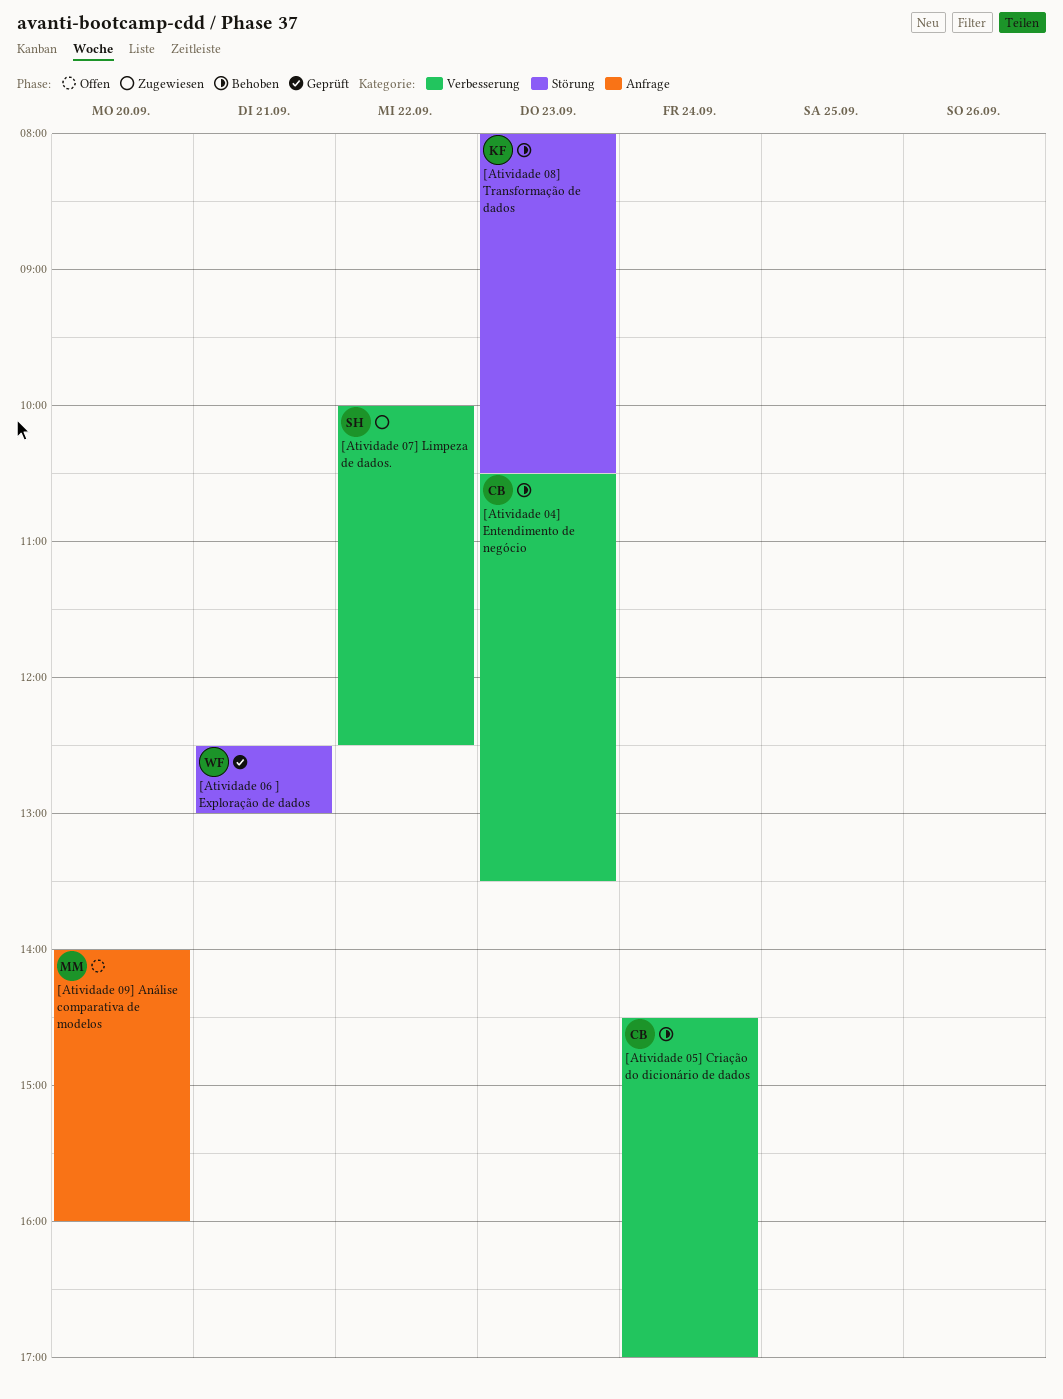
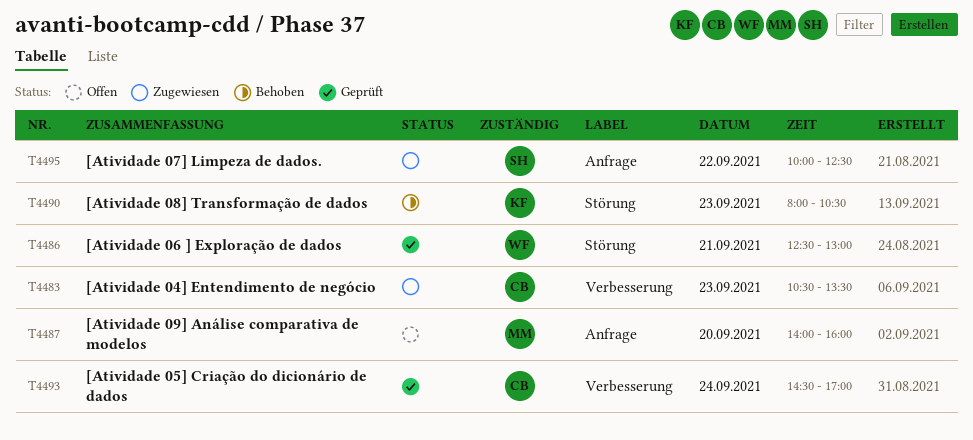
[Atividade 04] Entendimento de negócio, status: Behoben -> Zugewiesen
[Atividade 05] Criação do dicionário de dados, status: Behoben -> Geprüft
[Atividade 07] Limpeza de dados., label: Verbesserung -> Anfrage

